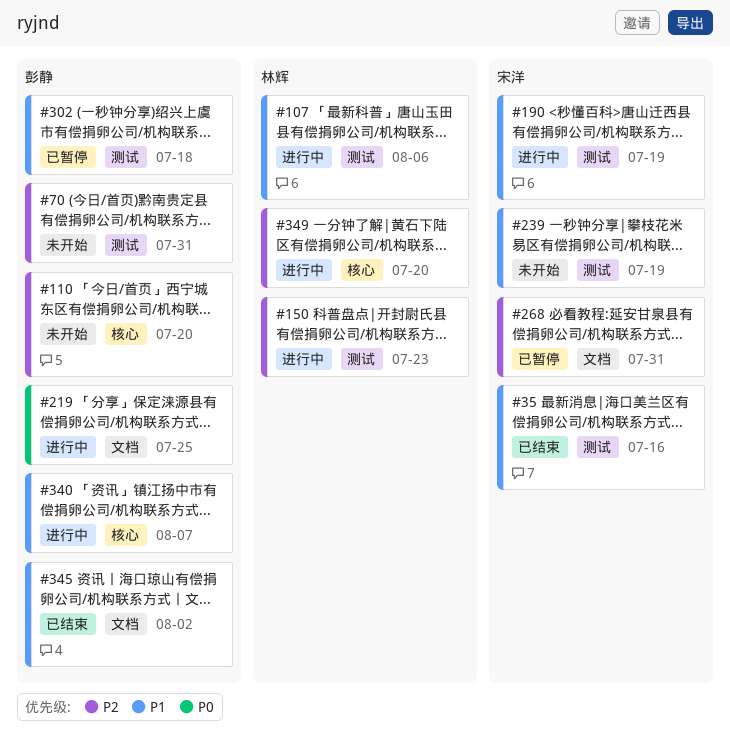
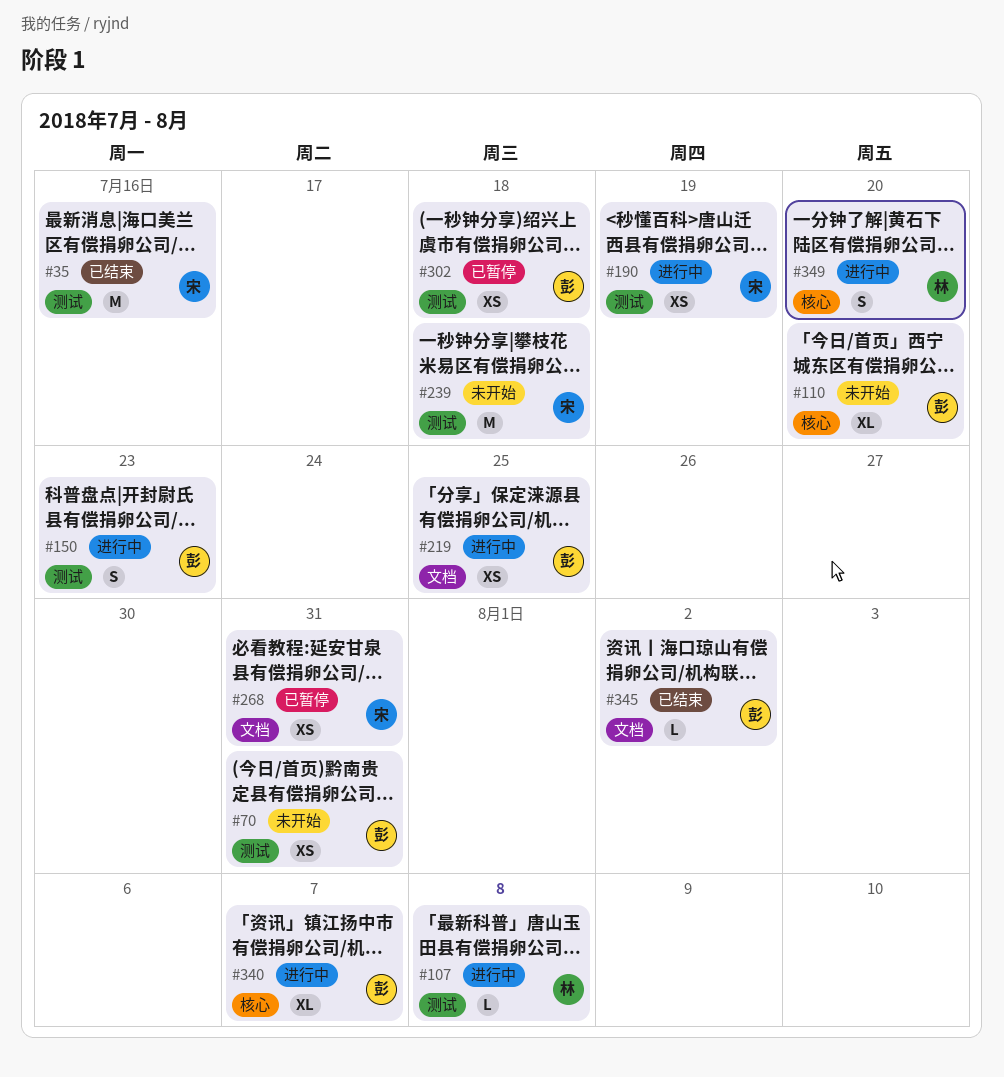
#107, due: Aug 6 -> Aug 8
#150, owner: 林辉 -> 彭静
#239, due: Jul 19 -> Jul 18

